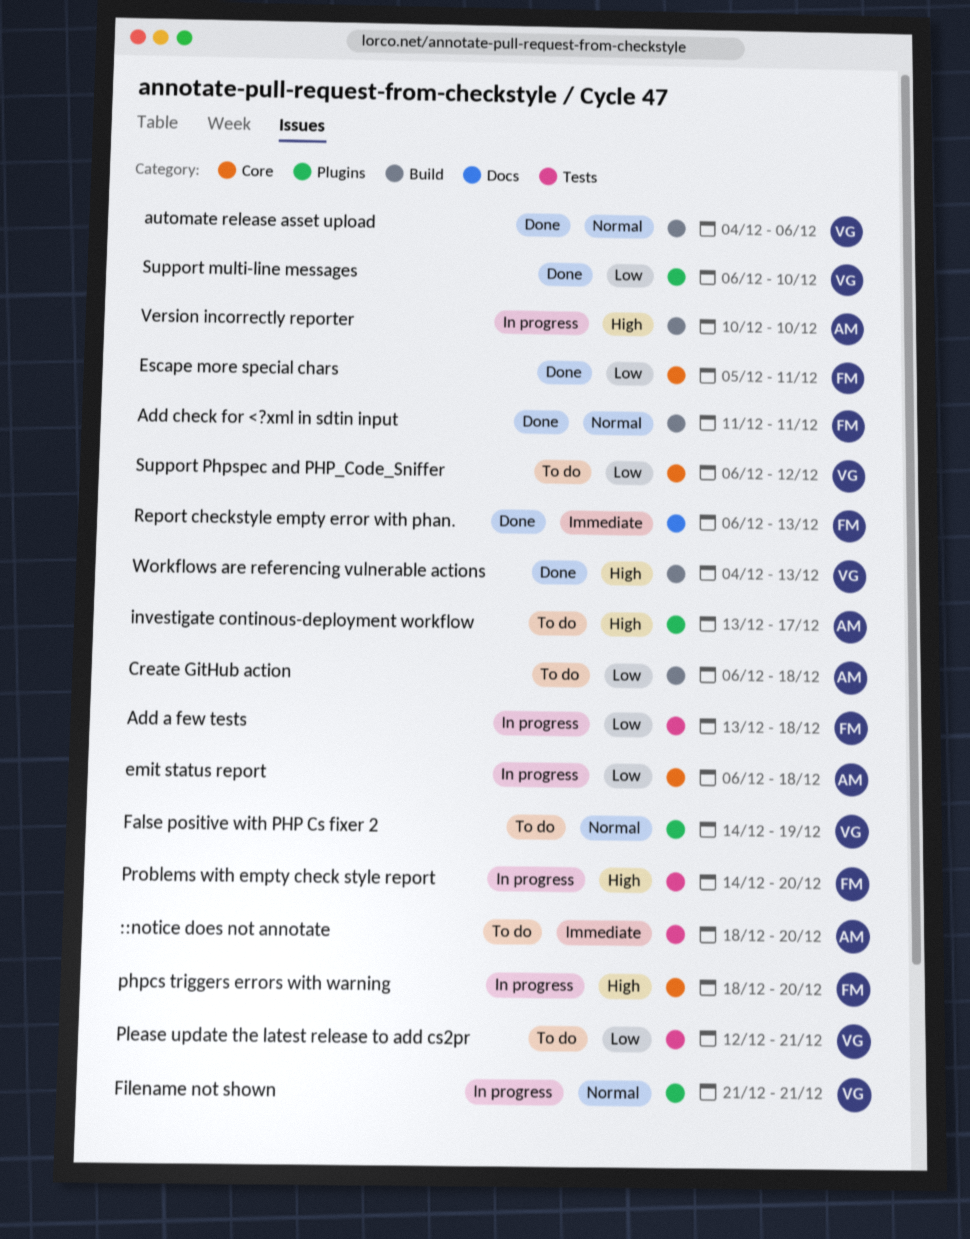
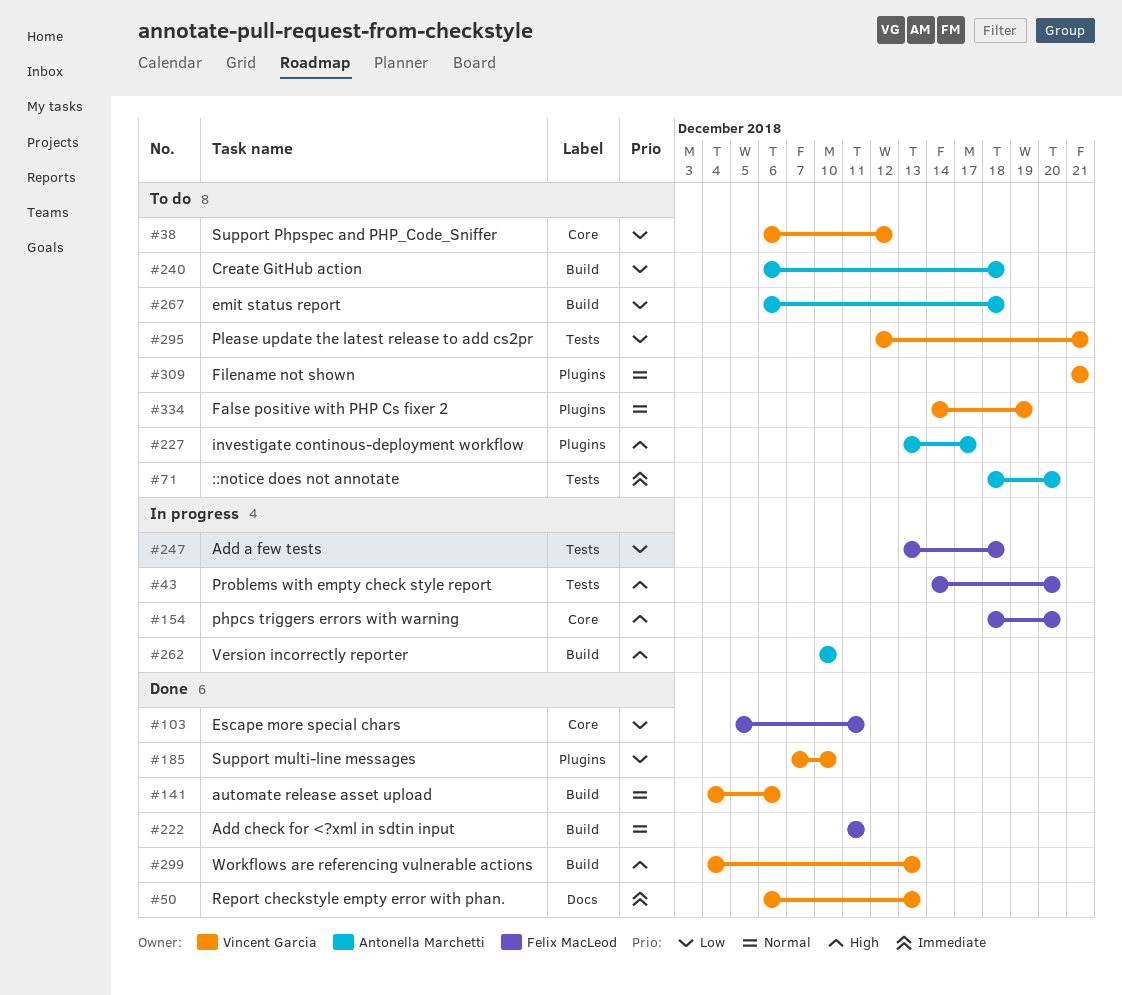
emit status report, status: In progress -> To do
emit status report, label: Core -> Build
Filename not shown, status: In progress -> To do
Report checkstyle empty error with phan., owner: Felix MacLeod -> Vincent Garcia
Support multi-line messages, start: Dec 6 -> Dec 7

